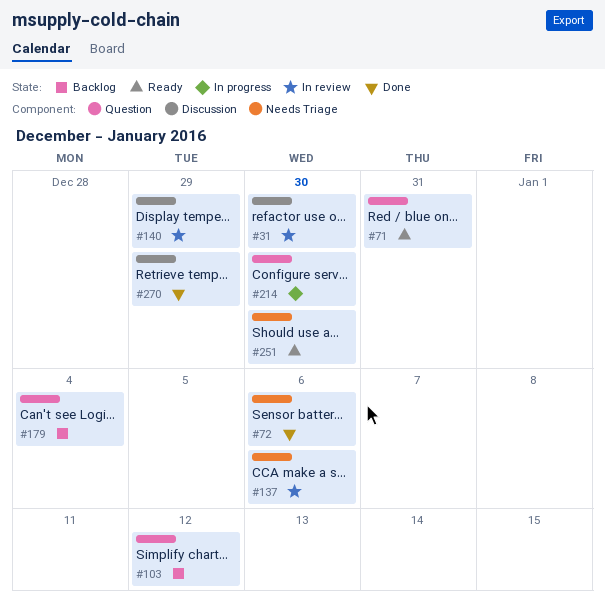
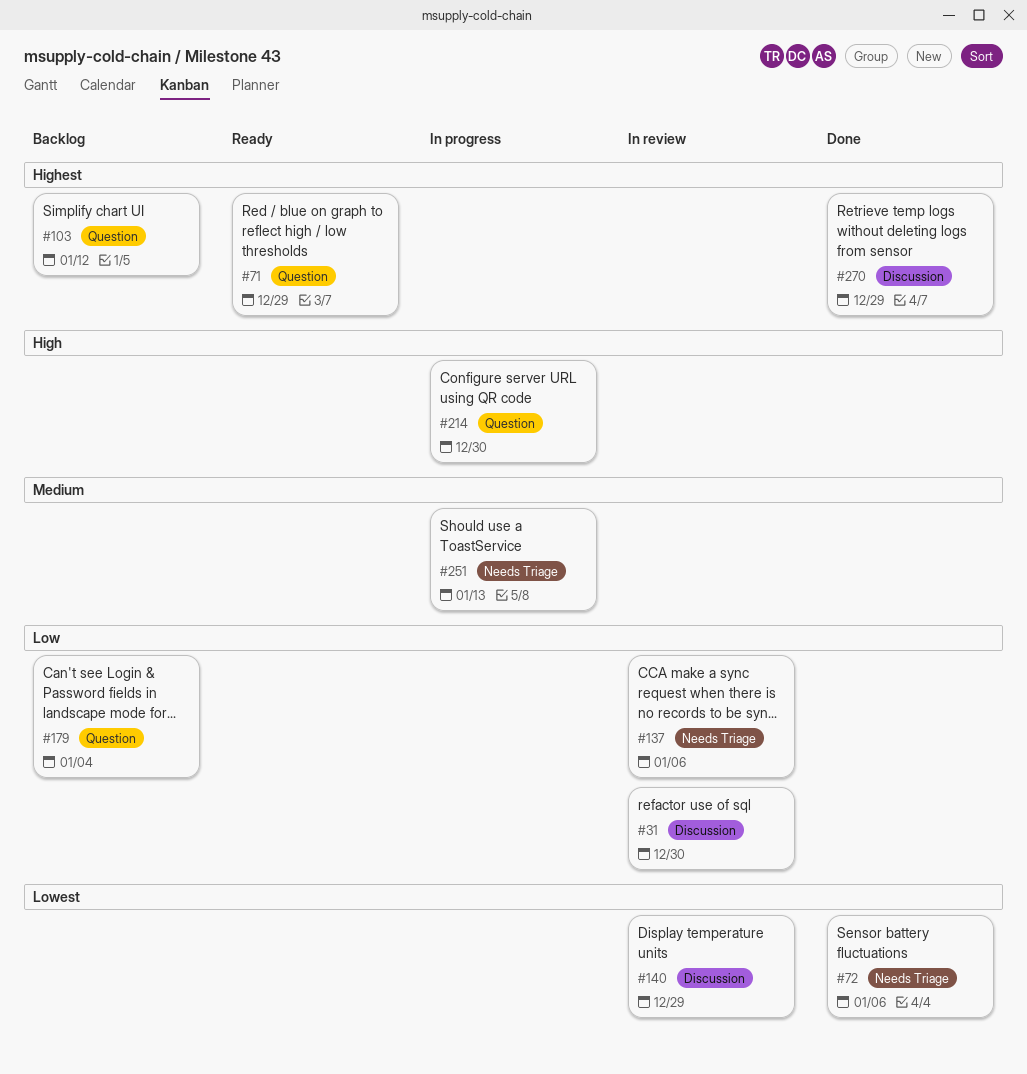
#71, due: Dec 31 -> Dec 29
#251, status: Ready -> In progress
#251, due: Dec 30 -> Jan 13

